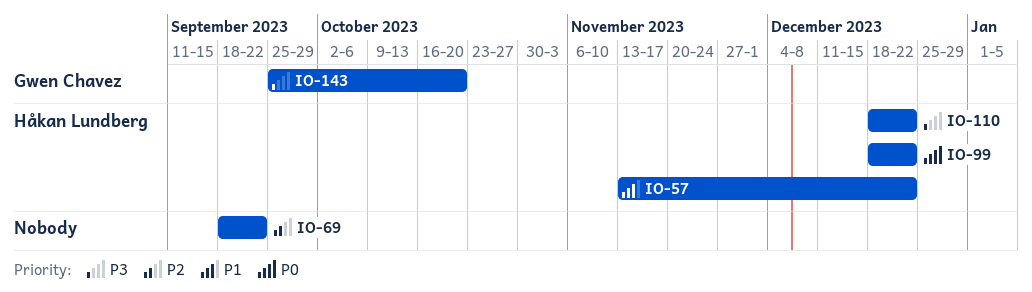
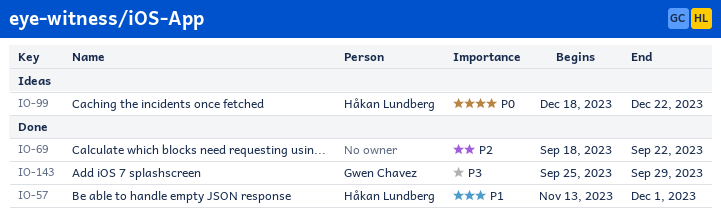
IO-57, due: Dec 22 -> Dec 1
IO-110: present -> none
IO-143, due: Oct 20 -> Sep 29

